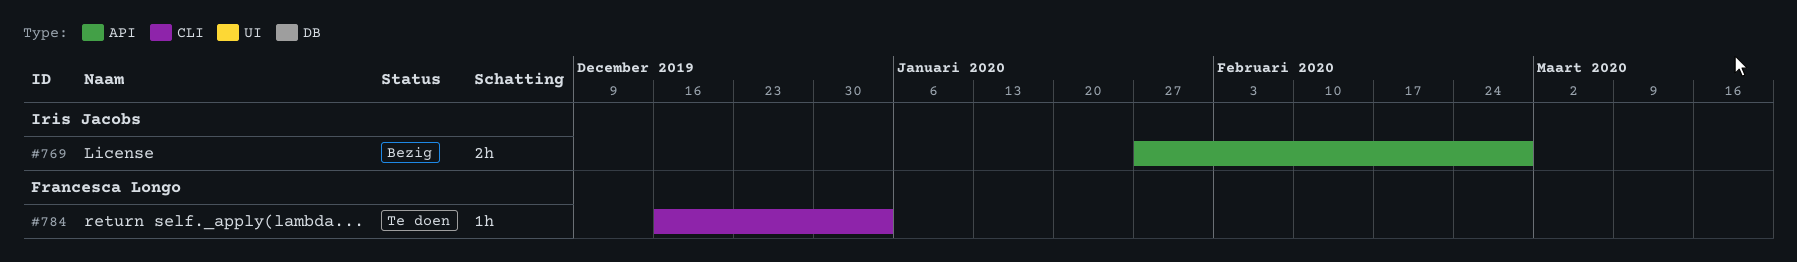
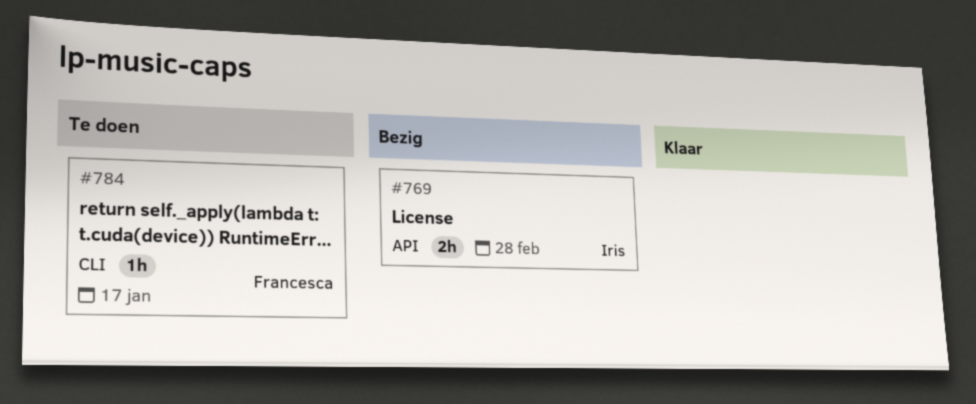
#784, due: Jan 3 -> Jan 17

